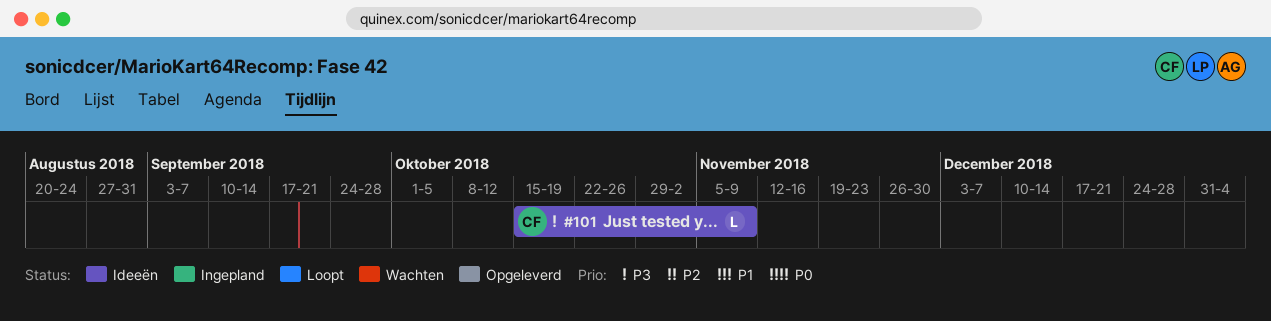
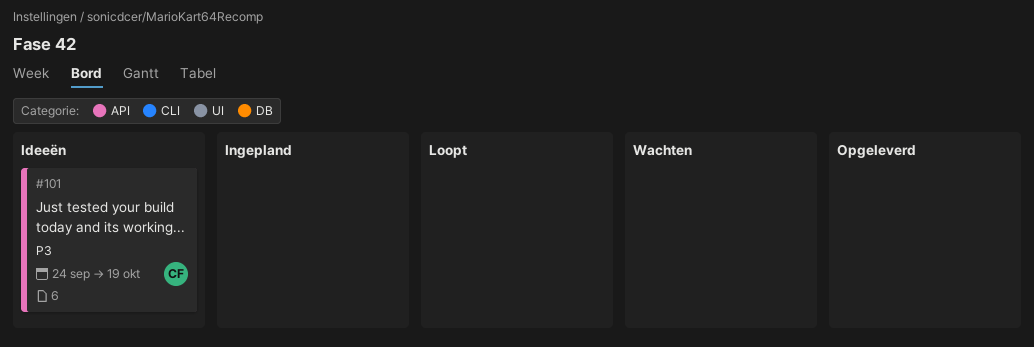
#101, start: Oct 15 -> Sep 24
#101, due: Nov 9 -> Oct 19

